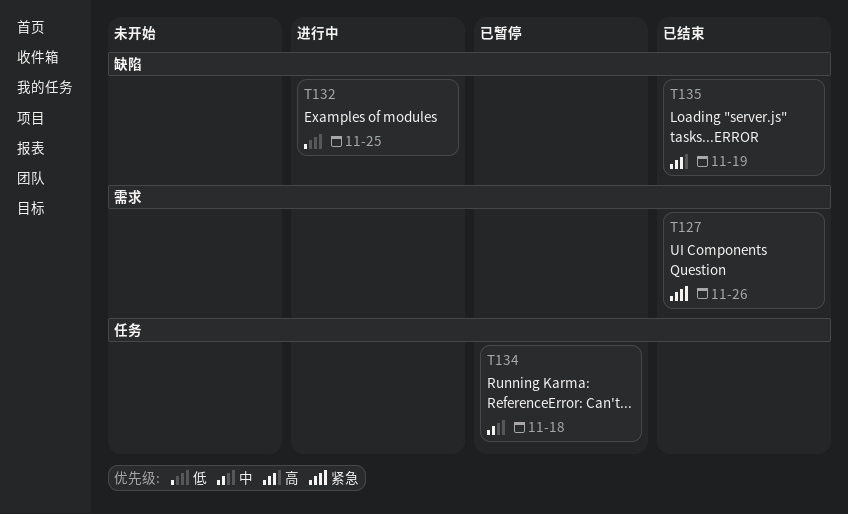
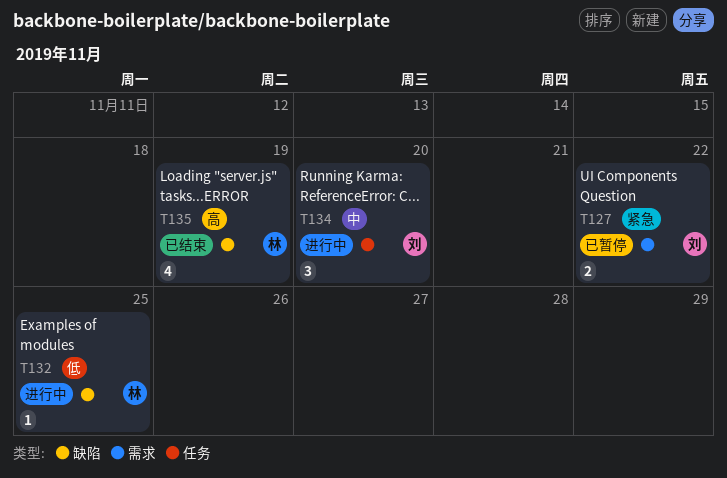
T127, status: 已结束 -> 已暂停
T127, due: Nov 26 -> Nov 22
T134, status: 已暂停 -> 进行中
T134, due: Nov 18 -> Nov 20

